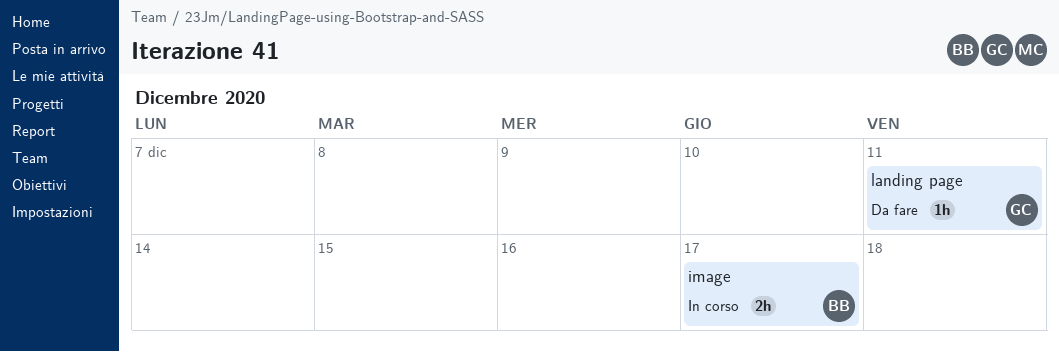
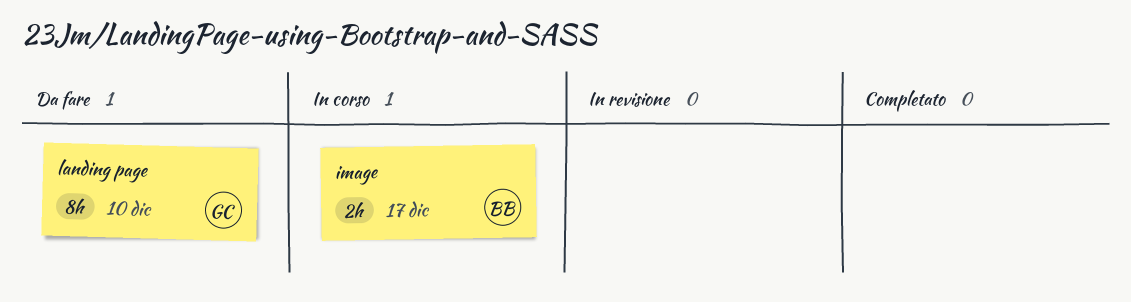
landing page, estimate: 1h -> 8h
landing page, due: Dec 11 -> Dec 10

